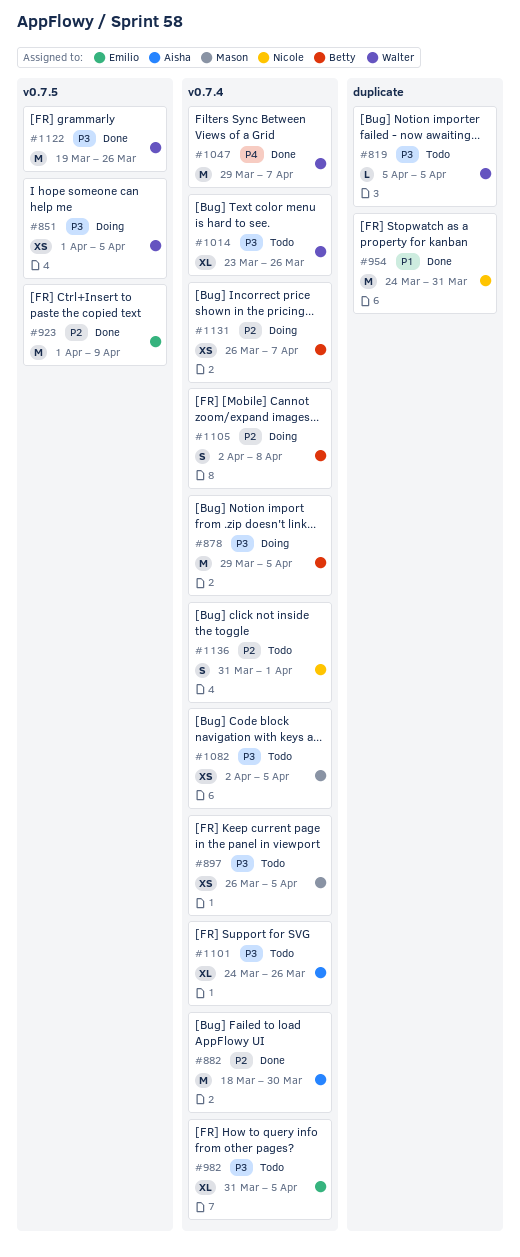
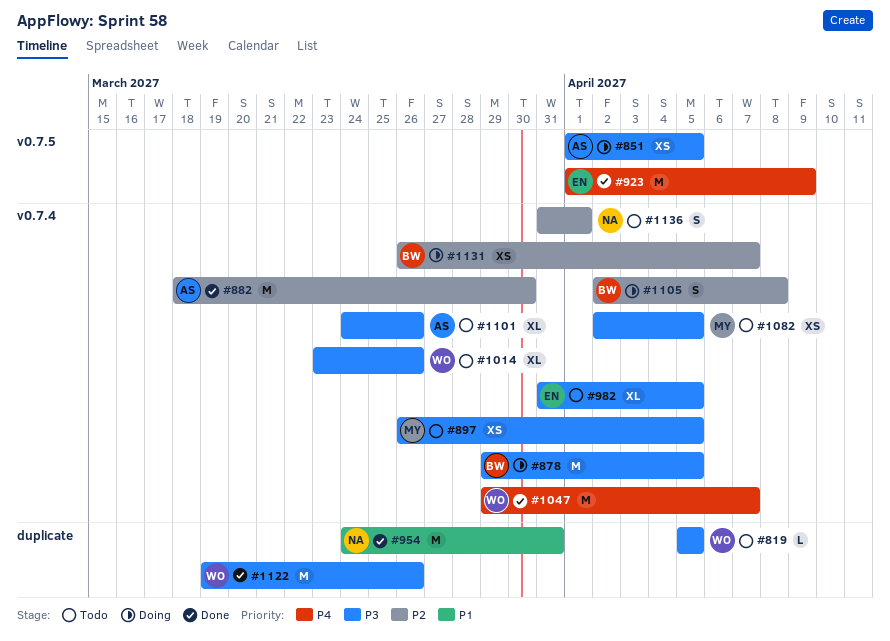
#851, owner: Walter -> Aisha
#923, priority: P2 -> P4
#1122, label: v0.7.5 -> duplicate

